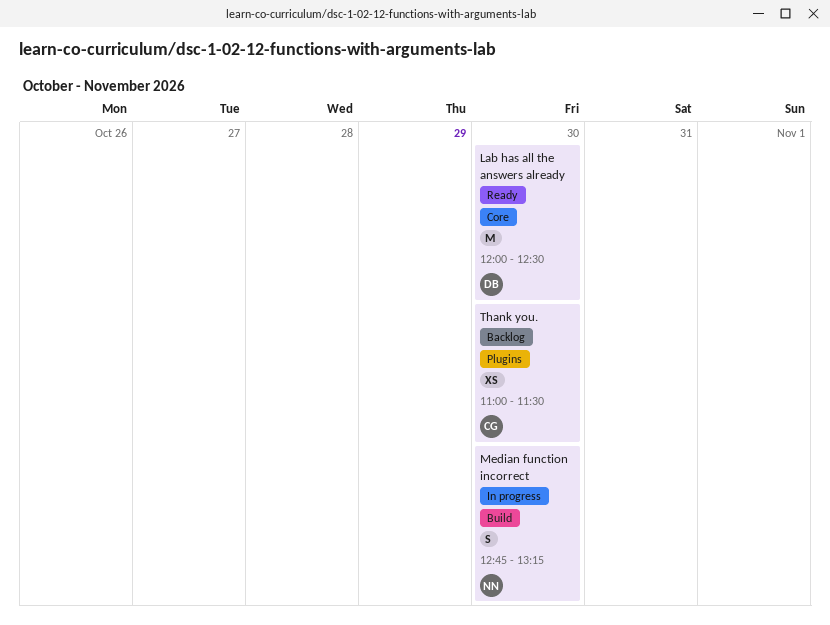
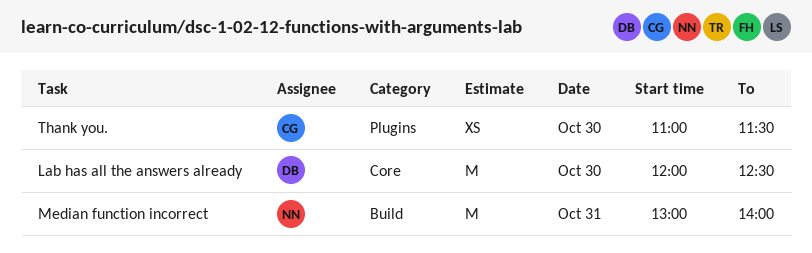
Median function incorrect, estimate: S -> M
Median function incorrect, day: Oct 30 -> Oct 31
Median function incorrect, begins: 12:45 -> 13:00
Median function incorrect, ends: 13:15 -> 14:00

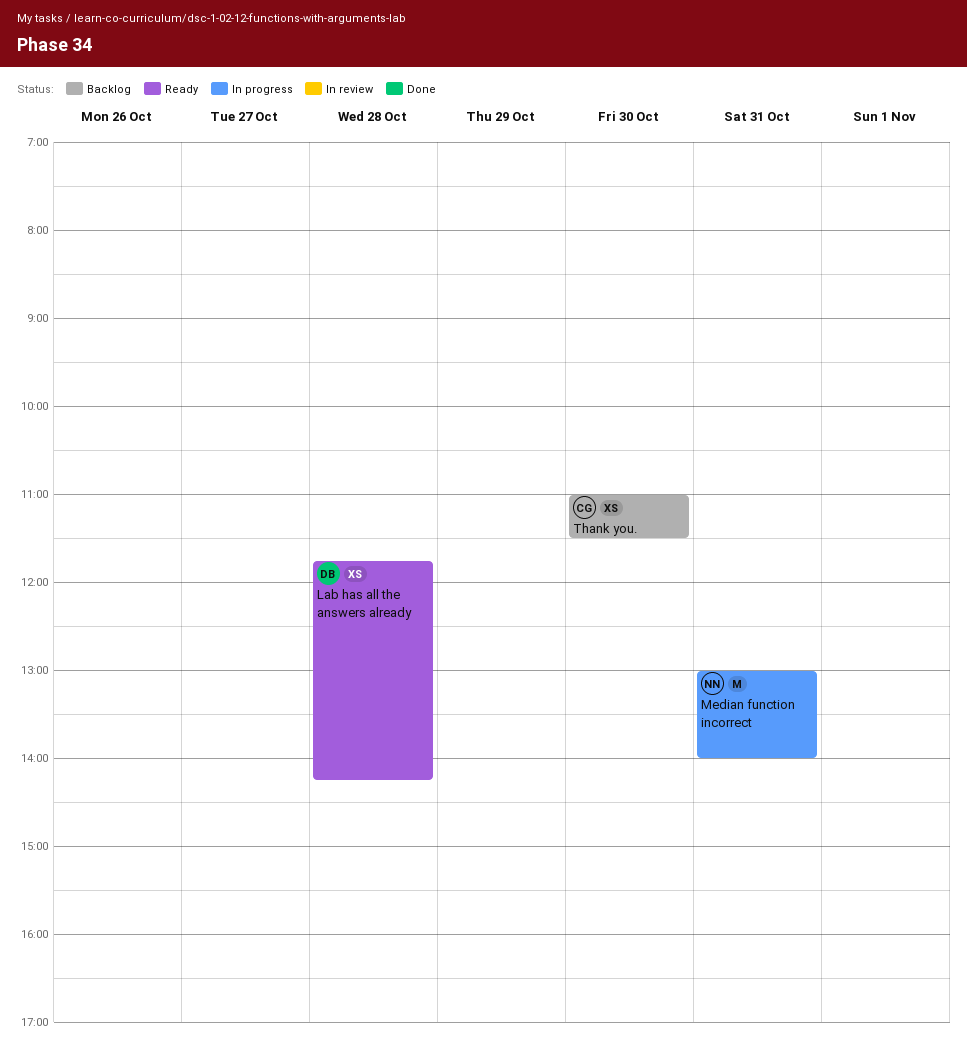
Lab has all the answers already, estimate: M -> XS
Lab has all the answers already, day: Oct 30 -> Oct 28
Lab has all the answers already, begins: 12:00 -> 11:45
Lab has all the answers already, ends: 12:30 -> 14:15

